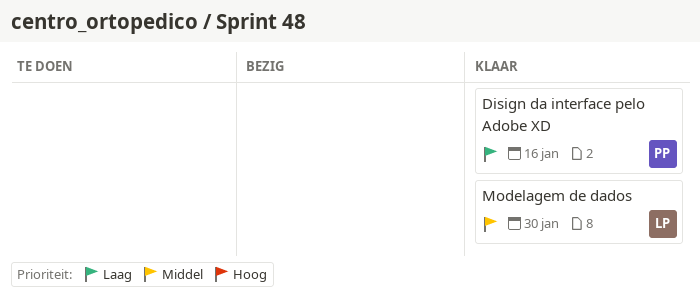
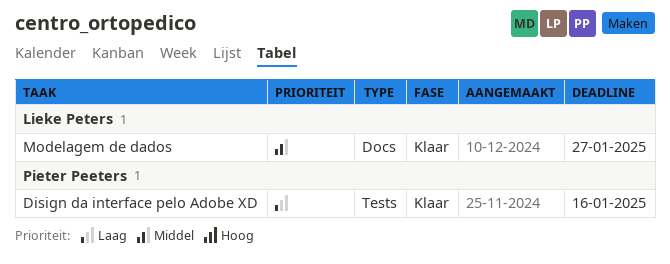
Modelagem de dados, due: Jan 30 -> Jan 27

